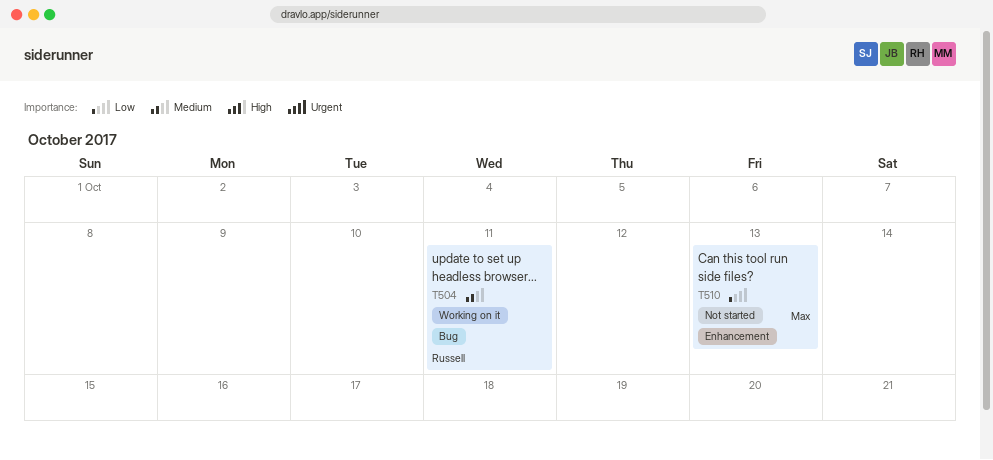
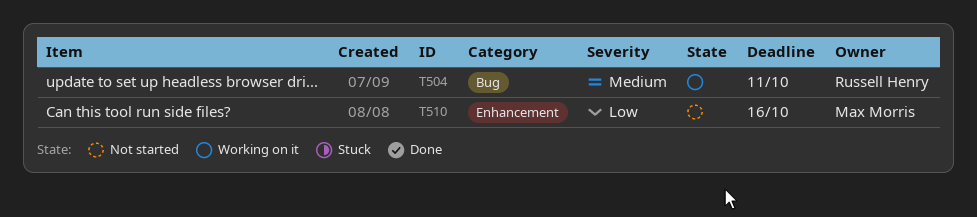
T510, due: Oct 13 -> Oct 16

